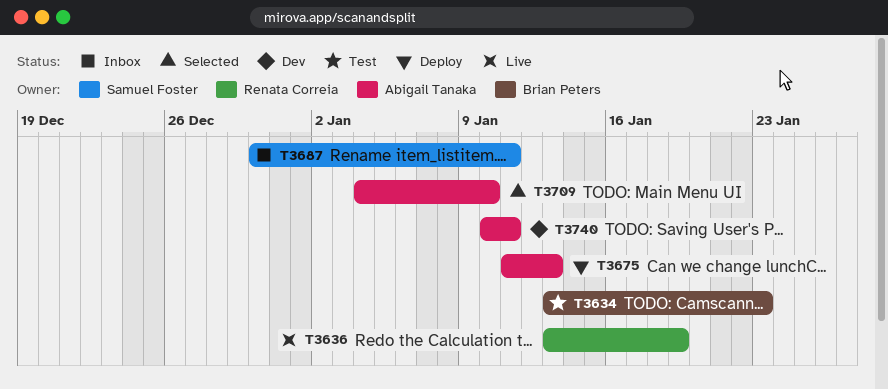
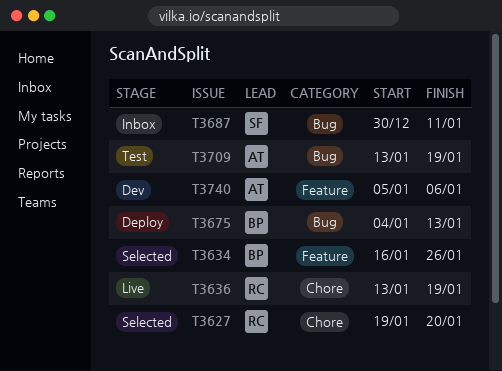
T3627: none -> present
T3634, status: Test -> Selected
T3634, start: Jan 13 -> Jan 16
T3634, due: Jan 23 -> Jan 26
T3675, owner: Abigail Tanaka -> Brian Peters
T3675, start: Jan 11 -> Jan 4
T3709, status: Selected -> Test
T3709, start: Jan 4 -> Jan 13
T3709, due: Jan 10 -> Jan 19
T3740, start: Jan 10 -> Jan 5
T3740, due: Jan 11 -> Jan 6

